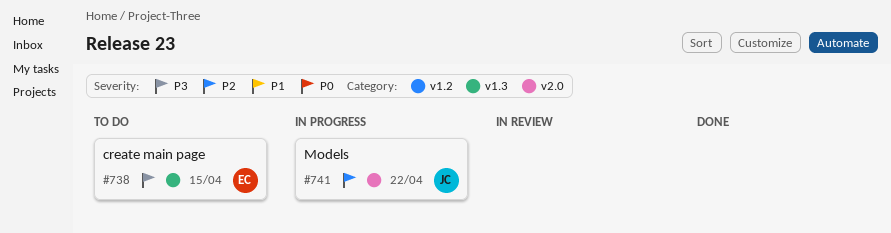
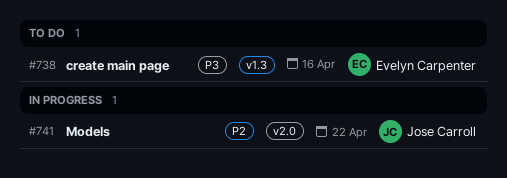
#738, due: Apr 15 -> Apr 16

